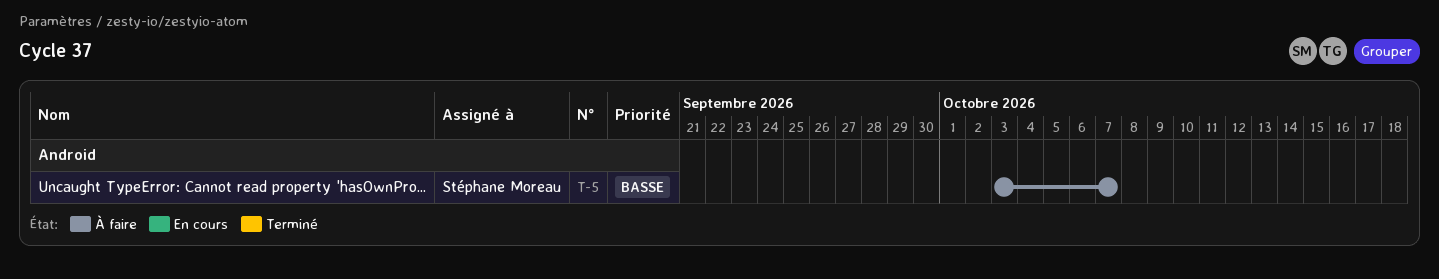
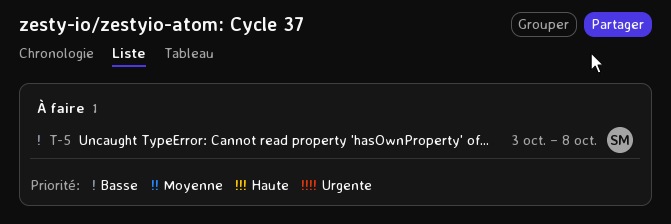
T-5, due: Oct 7 -> Oct 8

